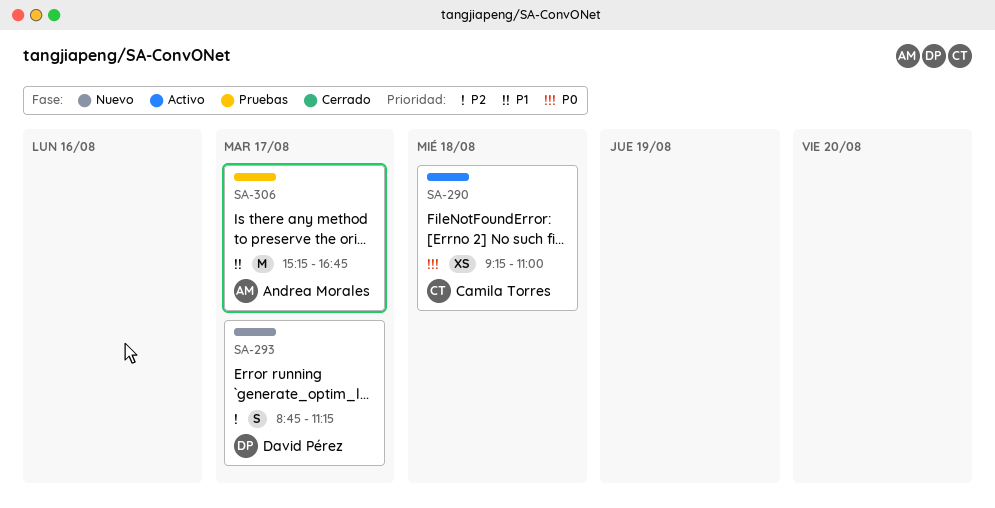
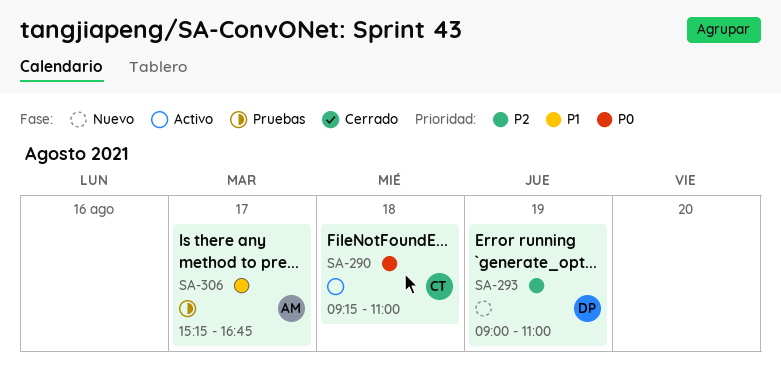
SA-293, day: Aug 17 -> Aug 19
SA-293, begins: 08:45 -> 09:00
SA-293, ends: 11:15 -> 11:00

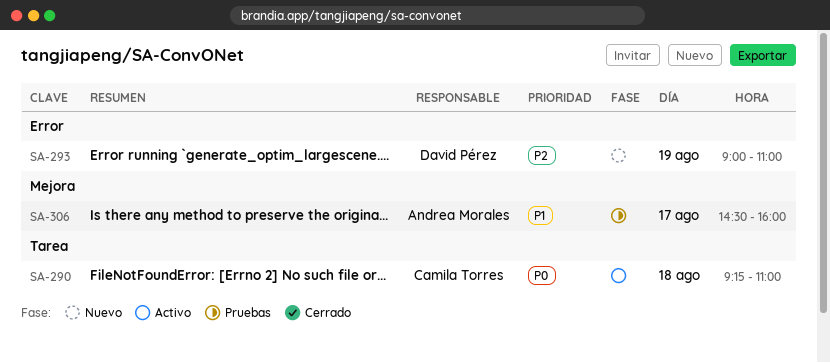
SA-306, begins: 15:15 -> 14:30
SA-306, ends: 16:45 -> 16:00

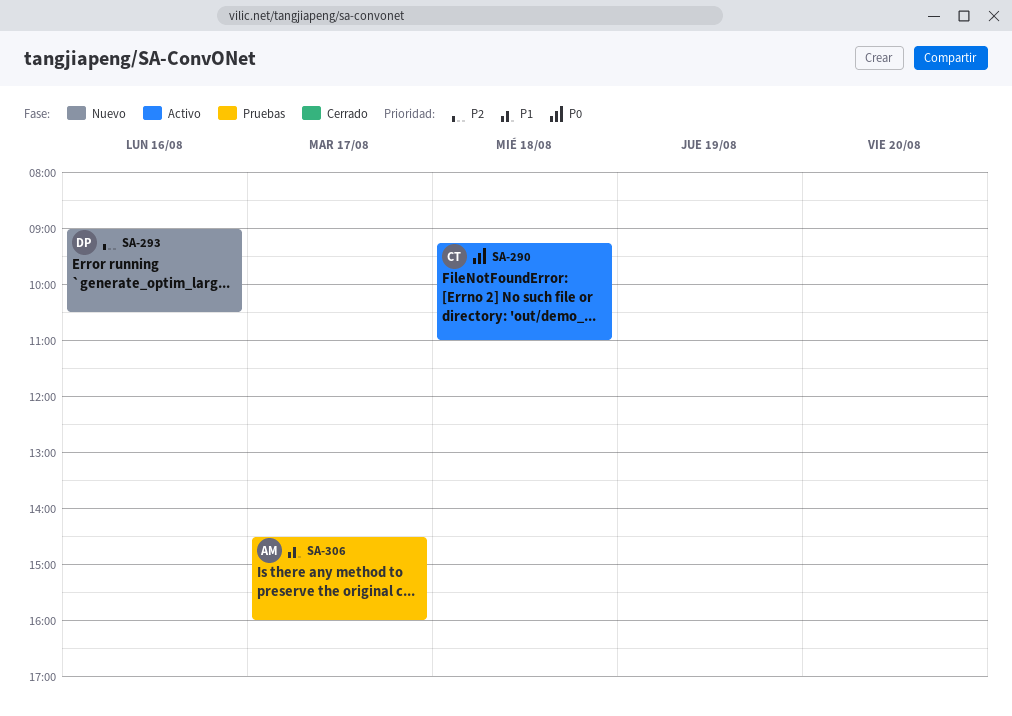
SA-293, day: Aug 19 -> Aug 16
SA-293, ends: 11:00 -> 10:30

